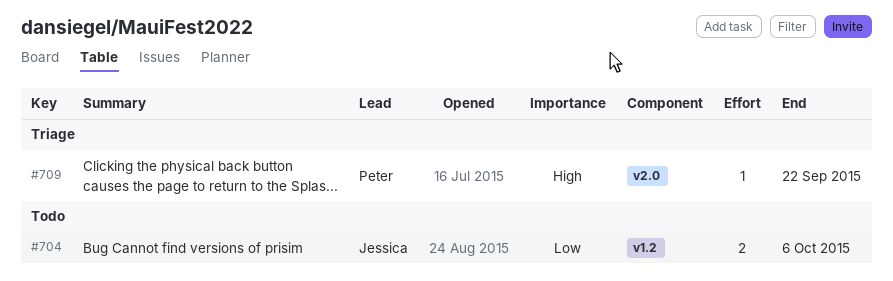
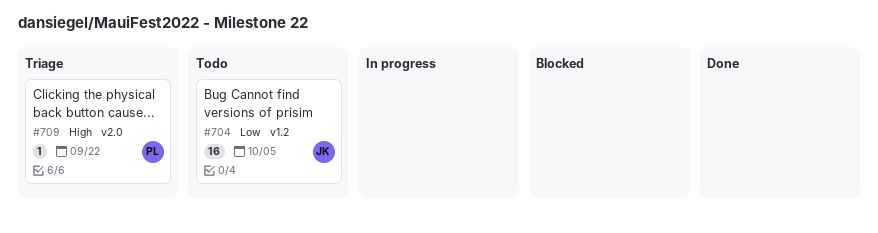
#704, estimate: 2 -> 16
#704, due: Oct 6 -> Oct 5

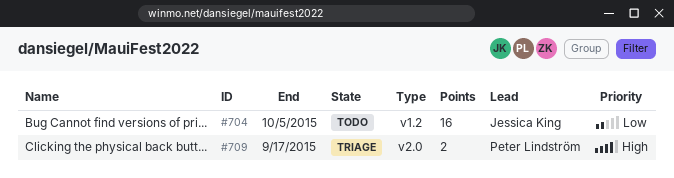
#709, estimate: 1 -> 2
#709, due: Sep 22 -> Sep 17

